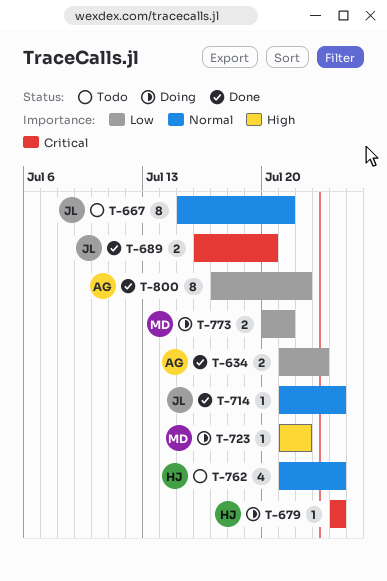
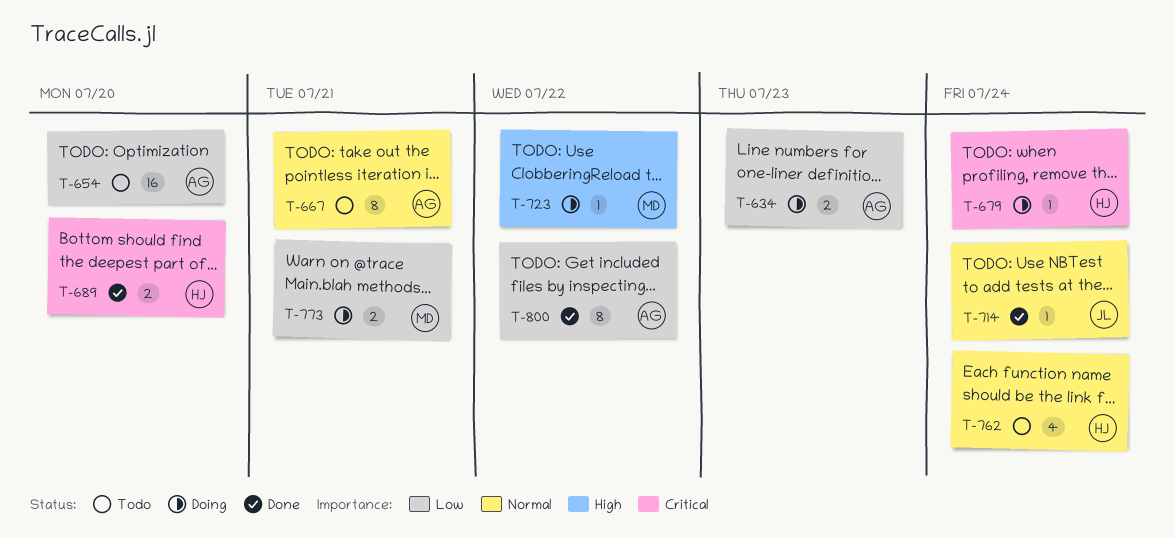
T-634, status: Done -> Doing
T-654: none -> present
T-667, owner: JL -> AG
T-689, owner: JL -> HJ

